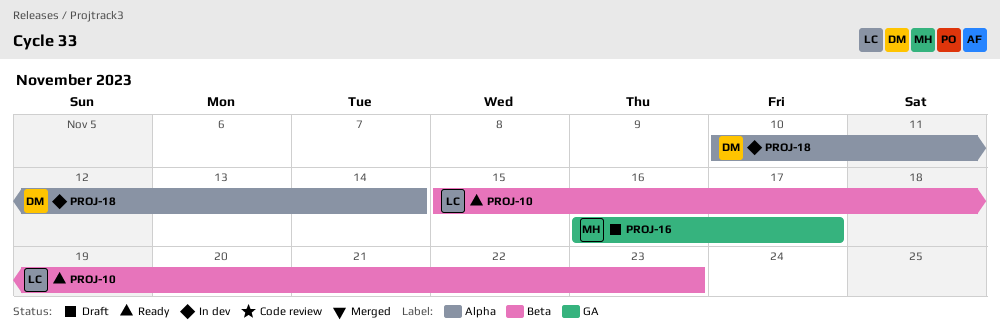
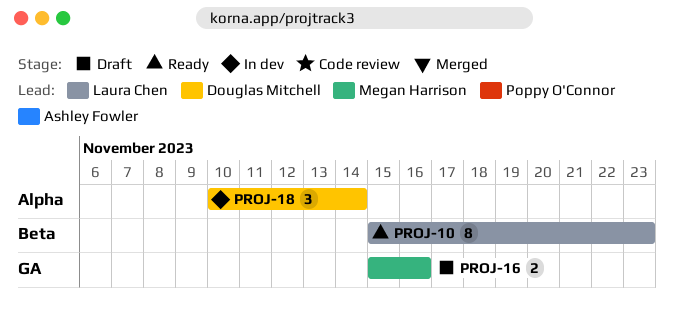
PROJ-16, start: Nov 16 -> Nov 15
PROJ-16, due: Nov 17 -> Nov 16

